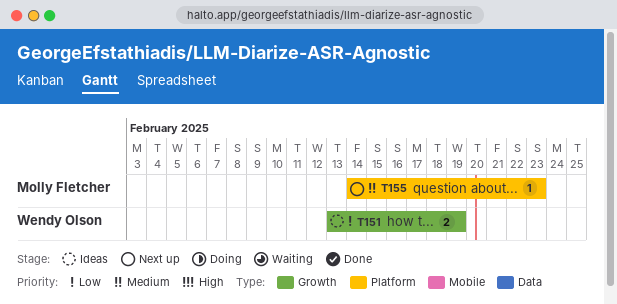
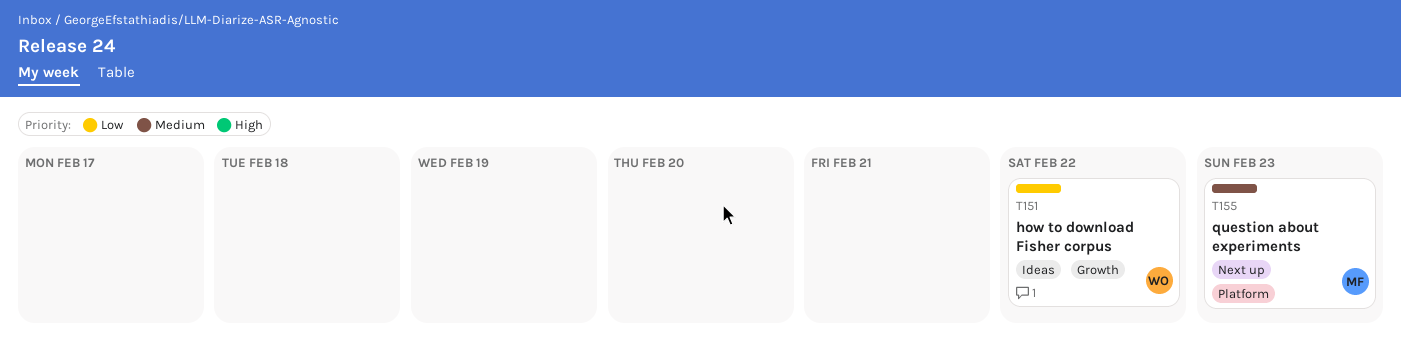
T151, due: Feb 19 -> Feb 22

